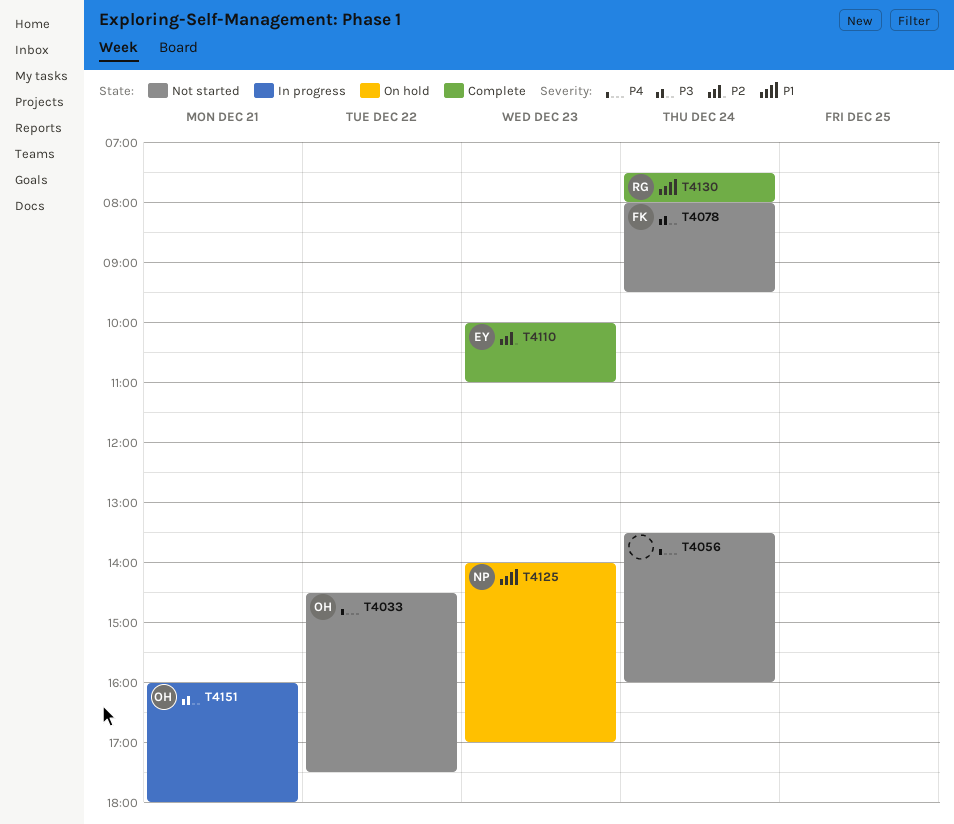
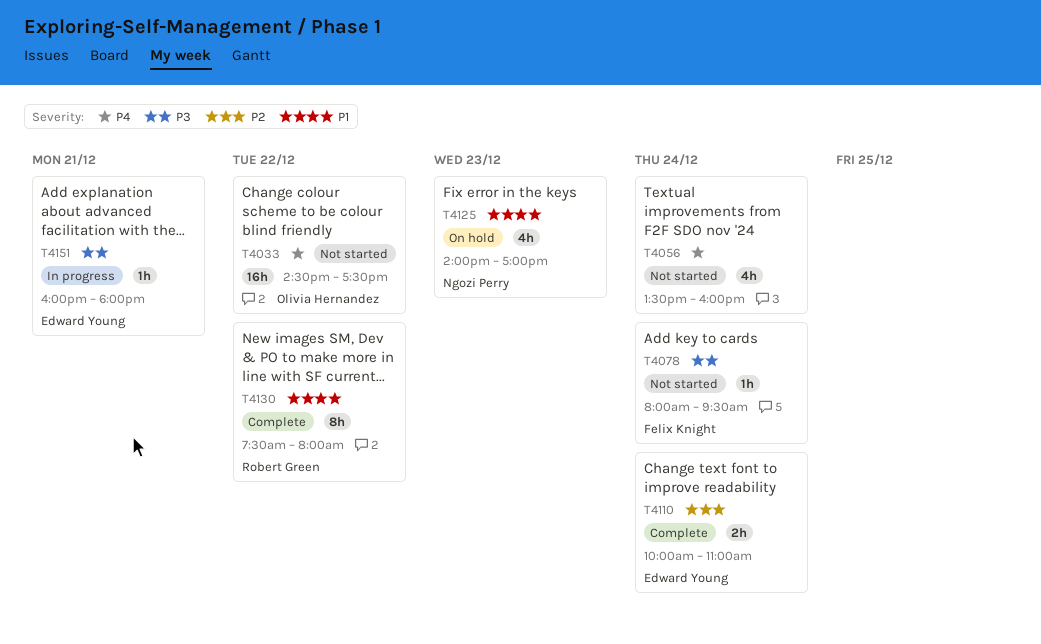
T4110, day: Dec 23 -> Dec 24
T4130, day: Dec 24 -> Dec 22
T4151, owner: Olivia Hernandez -> Edward Young

